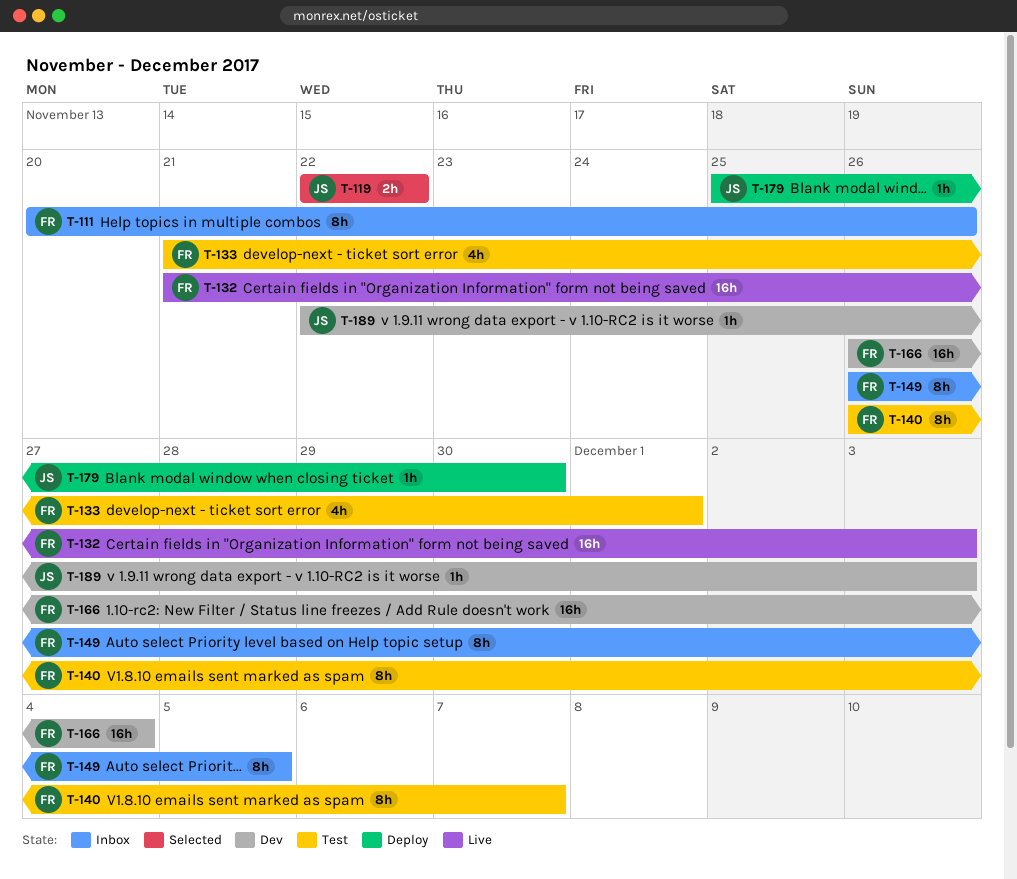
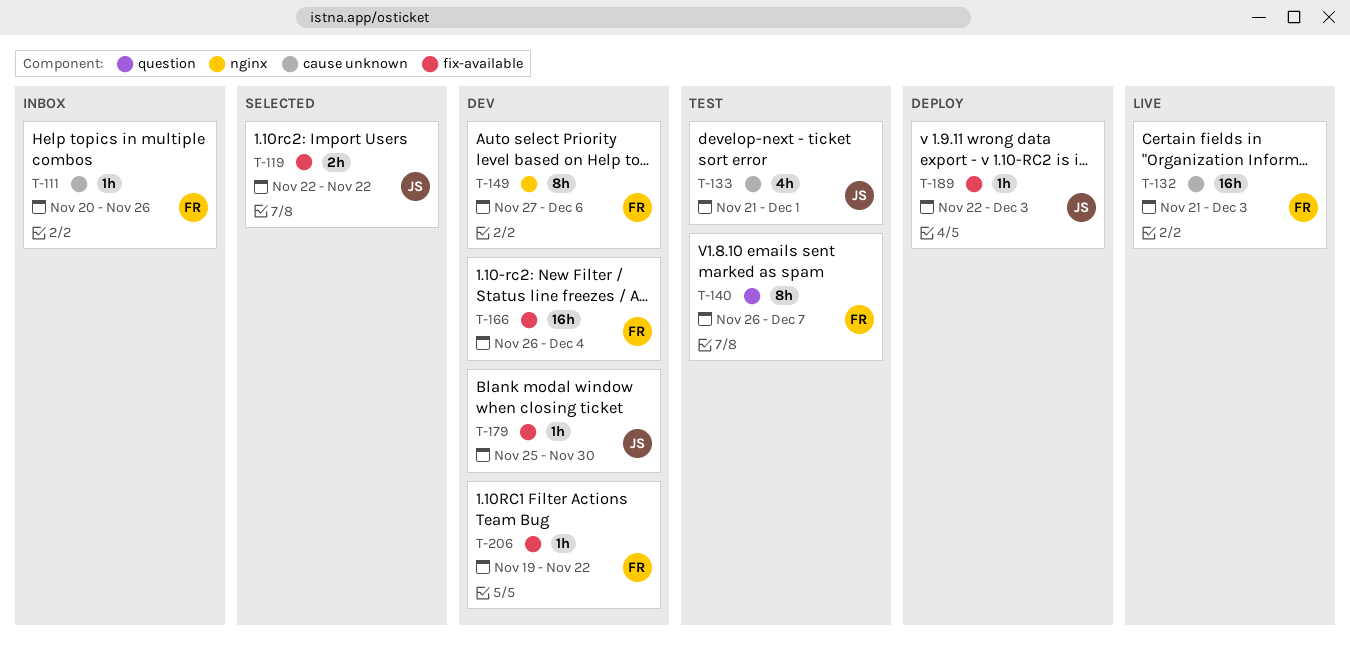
T-111, estimate: 8h -> 1h
T-133, owner: FR -> JS
T-149, status: Inbox -> Dev
T-149, start: Nov 26 -> Nov 27
T-149, due: Dec 5 -> Dec 6
T-179, status: Deploy -> Dev
T-189, status: Dev -> Deploy
T-206: none -> present

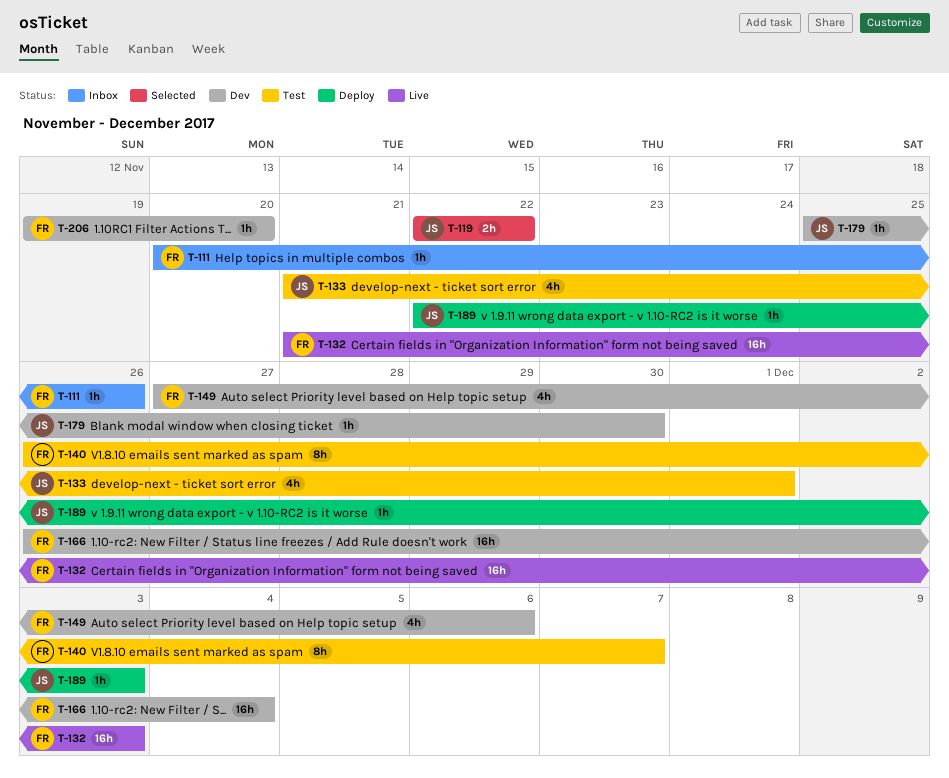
T-149, estimate: 8h -> 4h
T-206, due: Nov 22 -> Nov 20

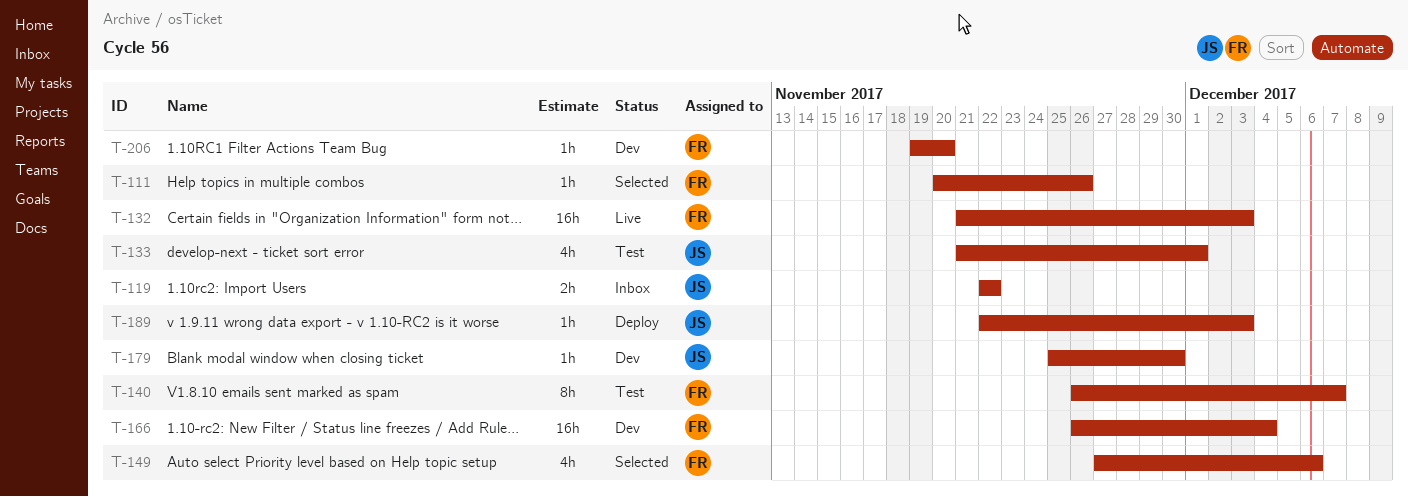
T-111, status: Inbox -> Selected
T-119, status: Selected -> Inbox
T-149, status: Dev -> Selected

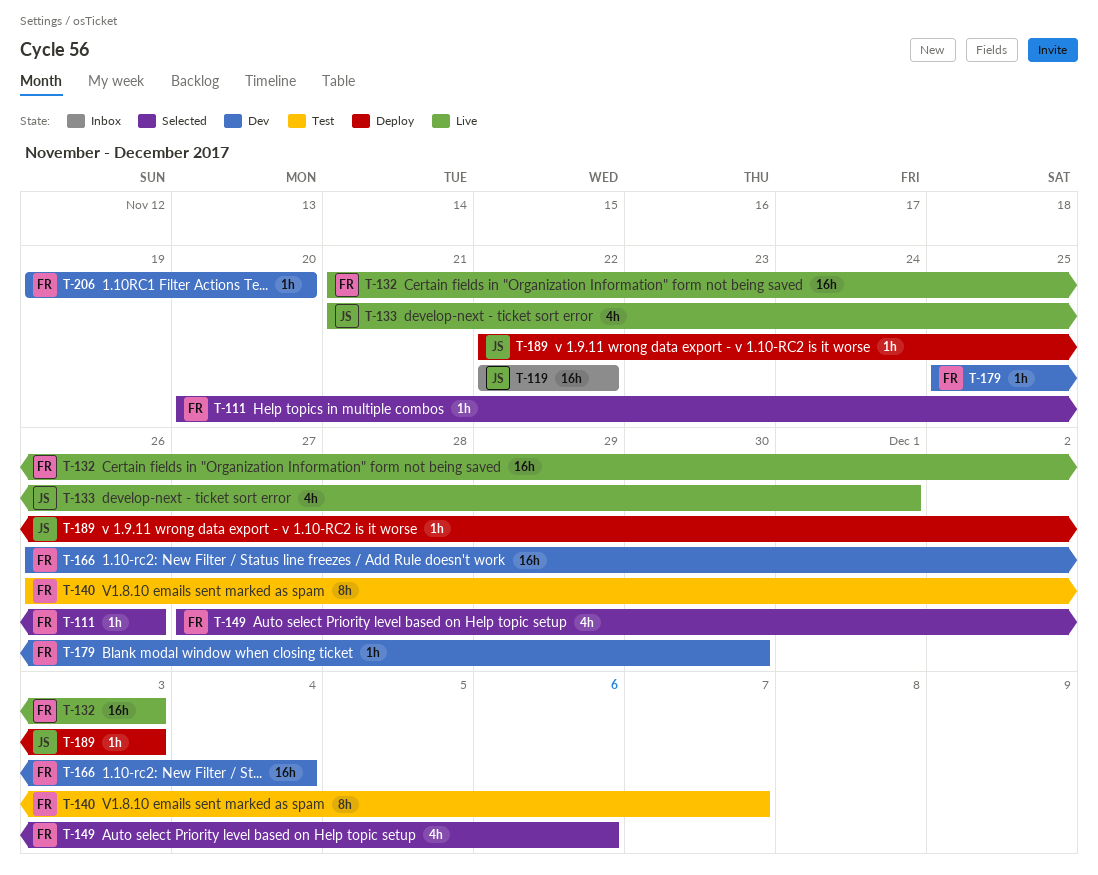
T-119, estimate: 2h -> 16h
T-133, status: Test -> Live
T-179, owner: JS -> FR

